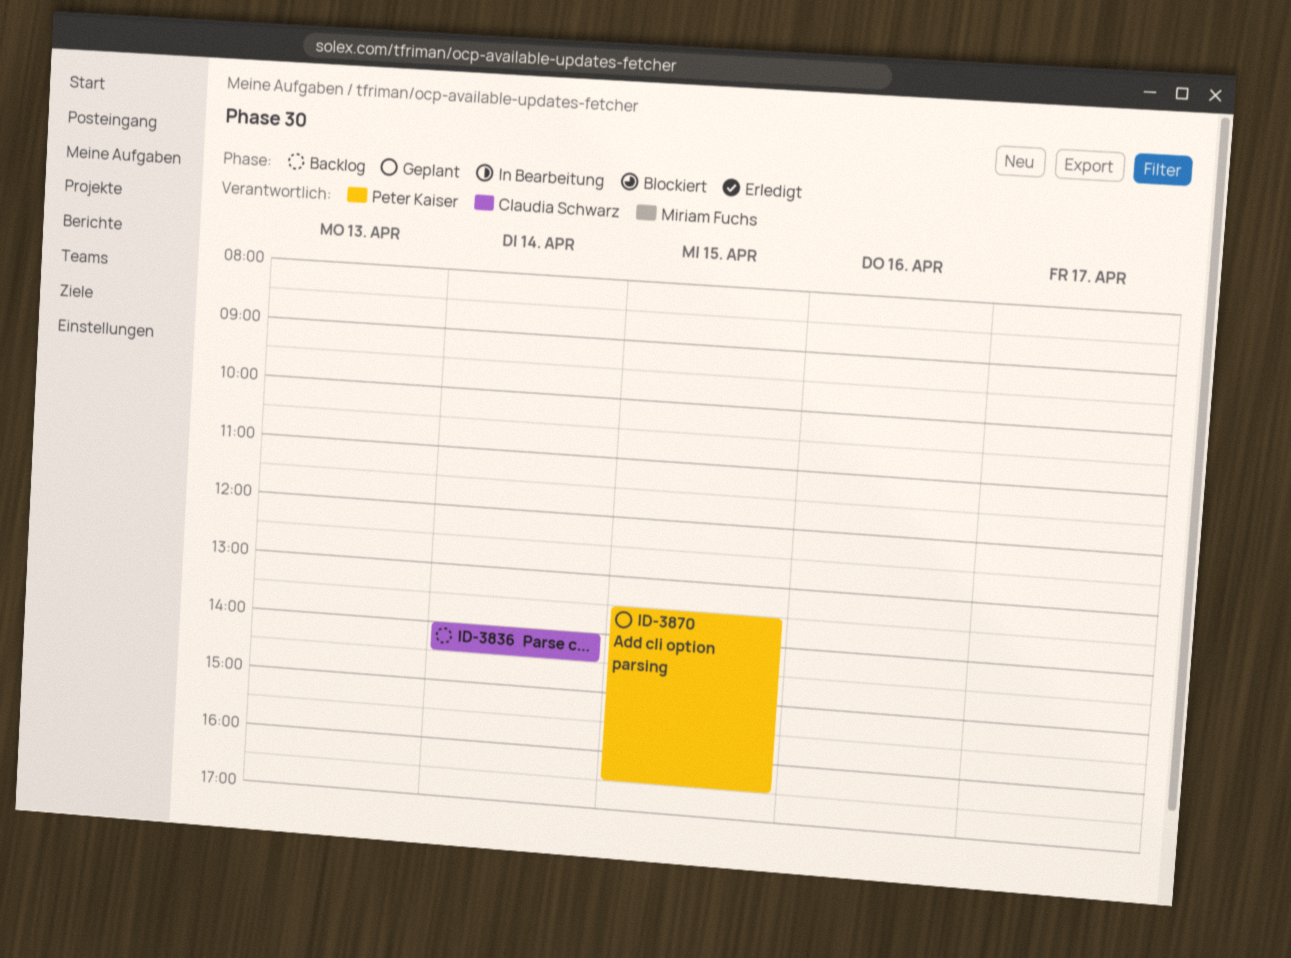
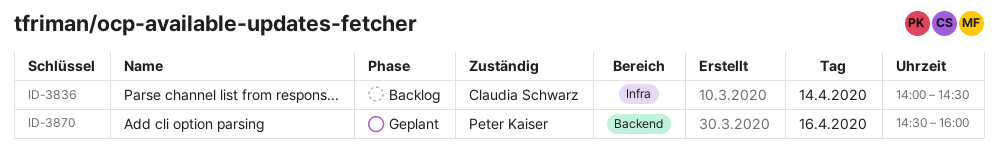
ID-3870, day: Apr 15 -> Apr 16
ID-3870, begins: 13:30 -> 14:30
ID-3870, ends: 16:30 -> 16:00

